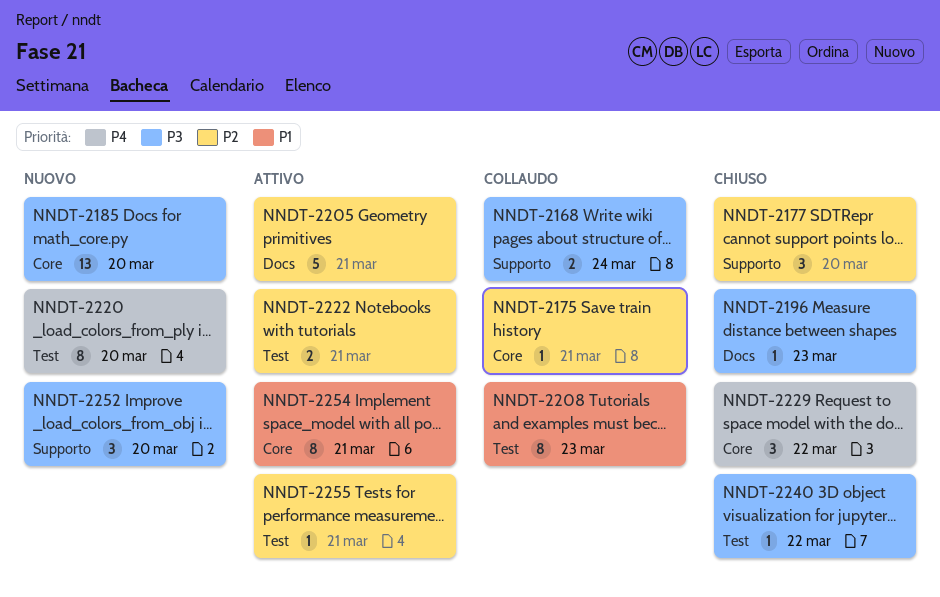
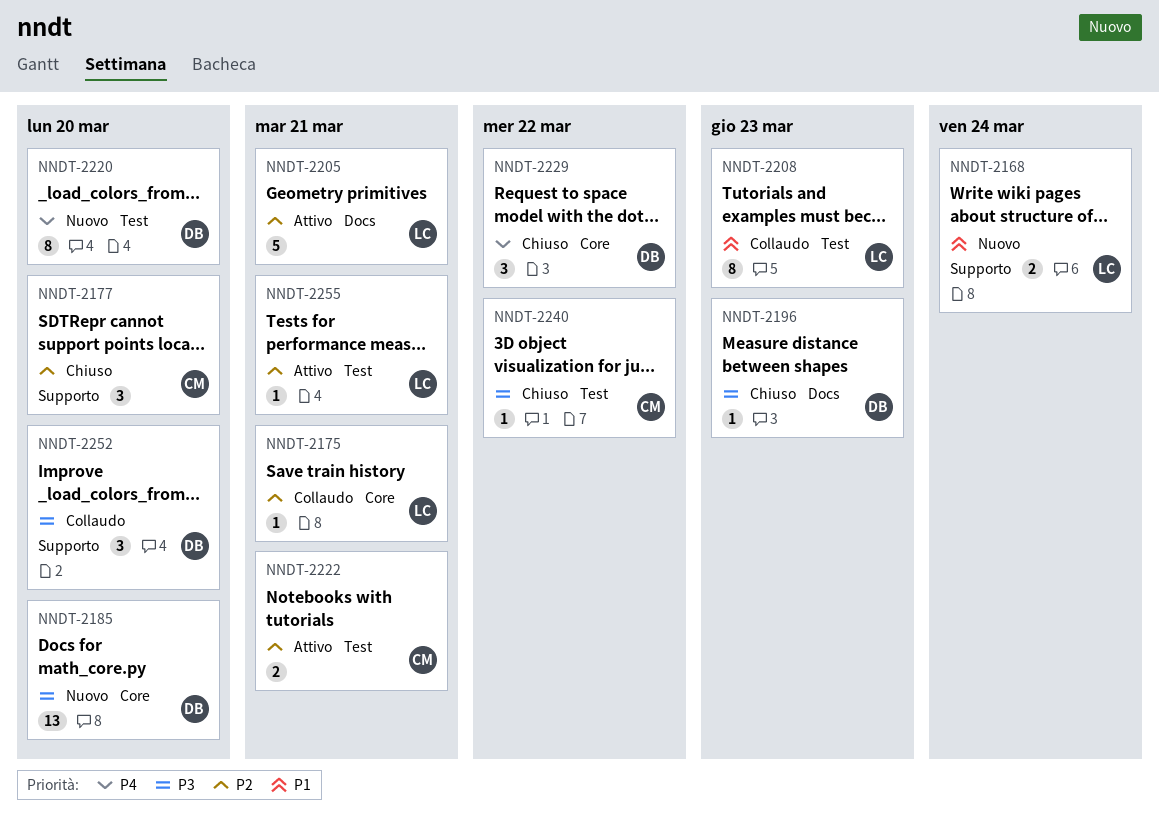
NNDT-2168, status: Collaudo -> Nuovo
NNDT-2168, priority: P3 -> P1
NNDT-2252, status: Nuovo -> Collaudo
NNDT-2254: present -> none

